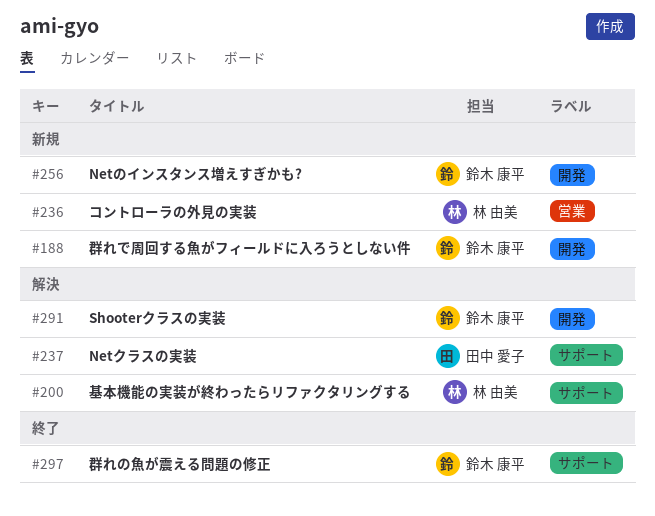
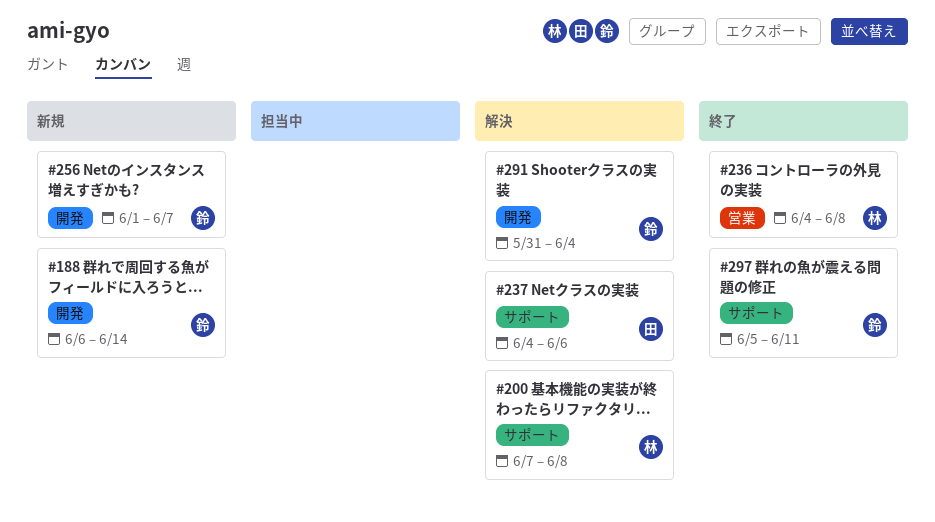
#236, status: 新規 -> 終了

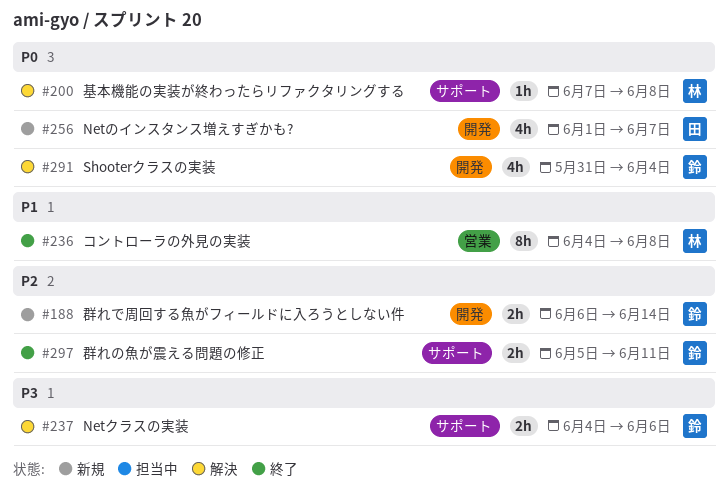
#237, owner: 田 -> 鈴
#256, owner: 鈴 -> 田

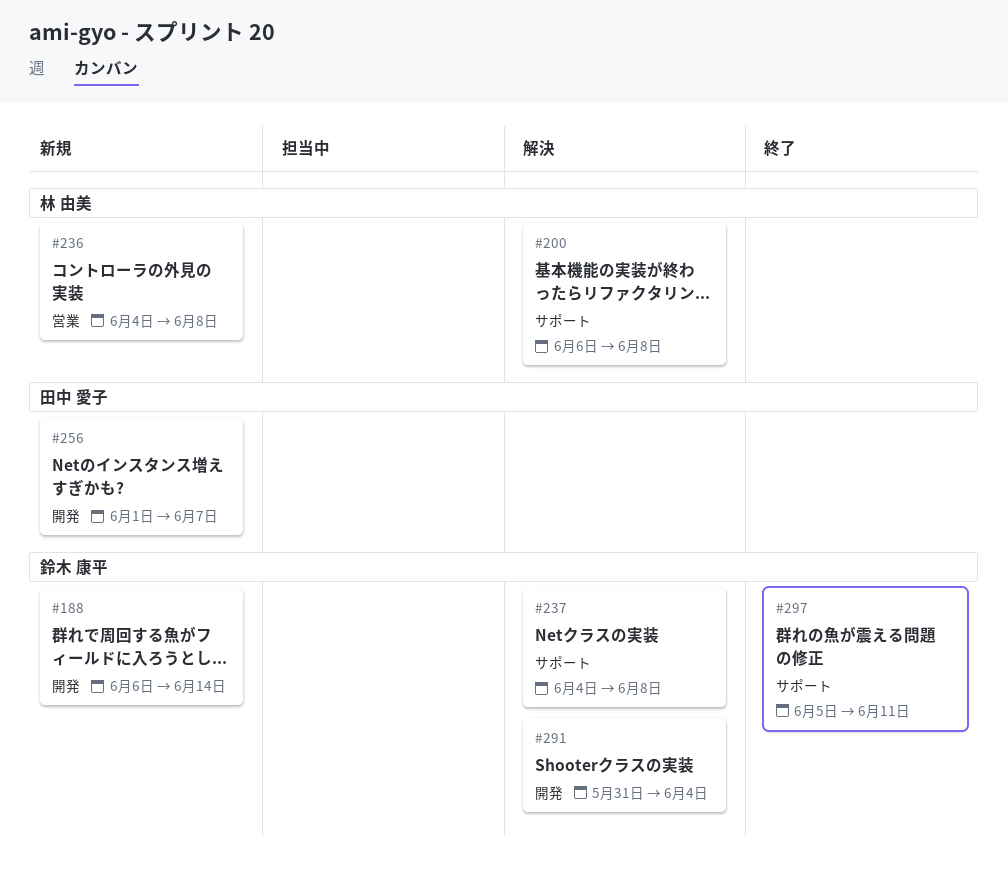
#200, start: Jun 7 -> Jun 6
#236, status: 終了 -> 新規
#237, due: Jun 6 -> Jun 8

